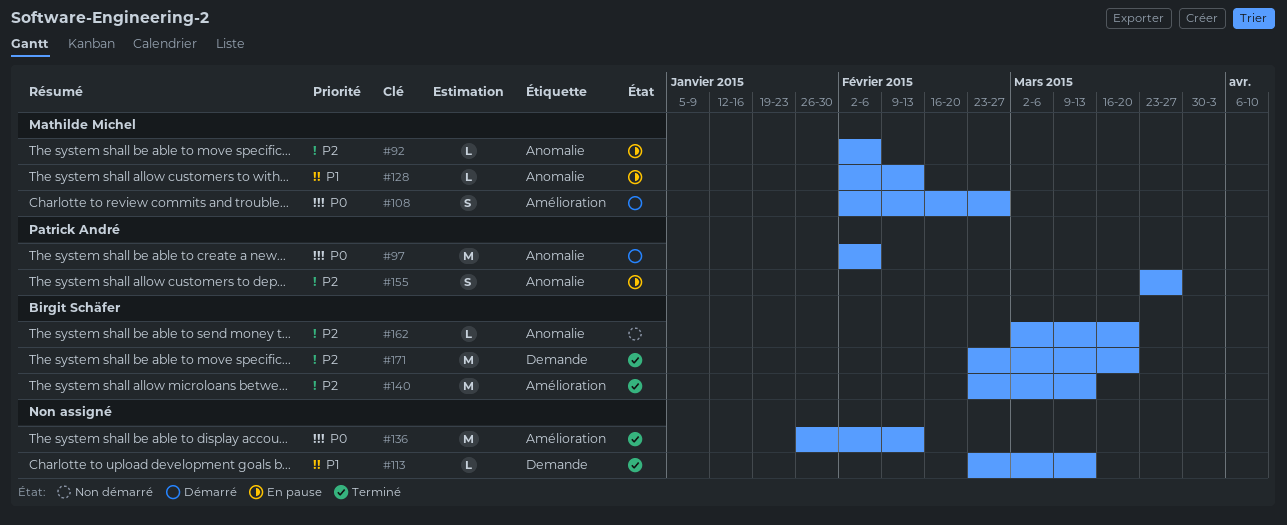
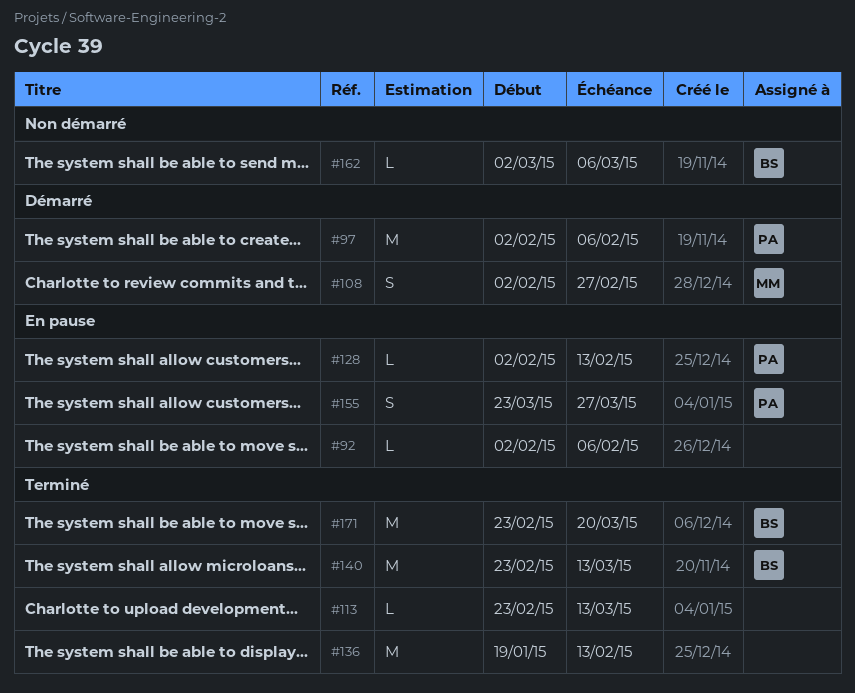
#92, owner: Mathilde Michel -> none
#128, owner: Mathilde Michel -> Patrick André
#136, start: Jan 26 -> Jan 19
#162, due: Mar 20 -> Mar 6

